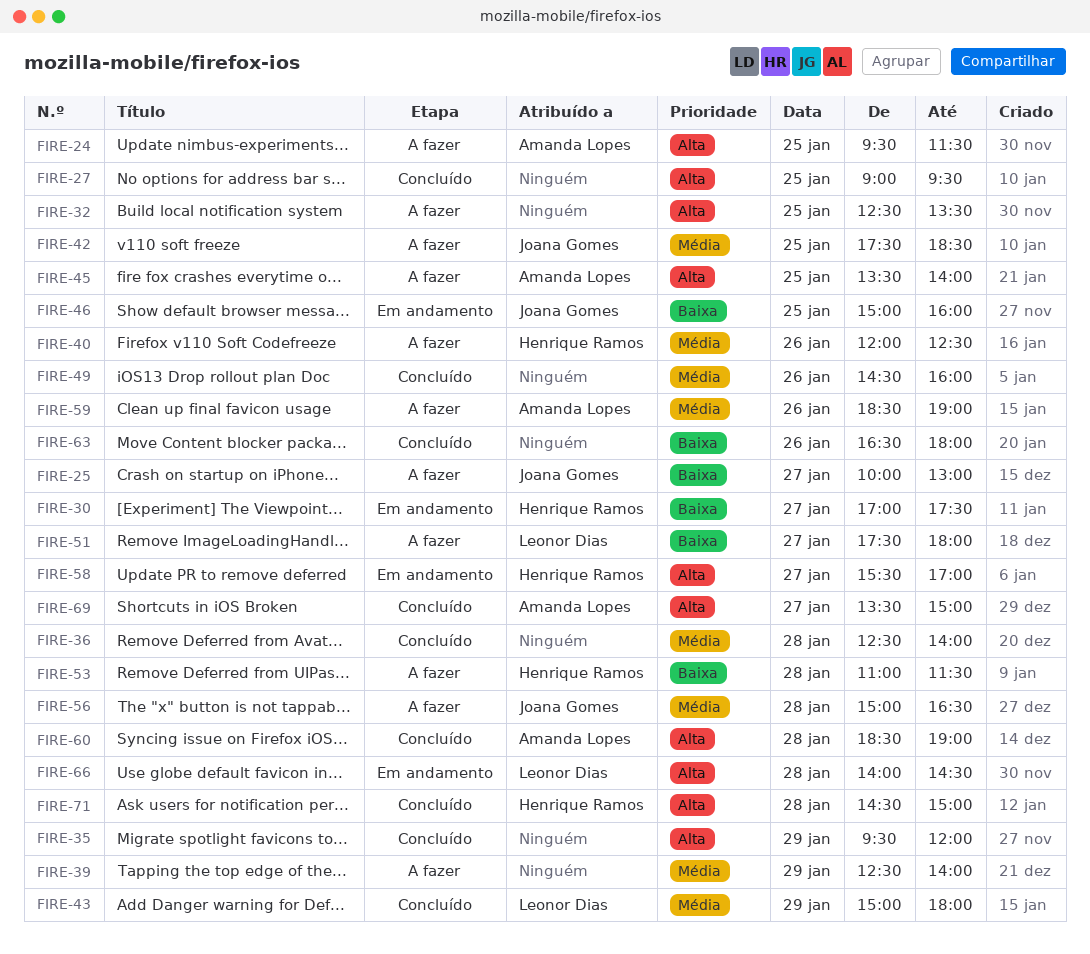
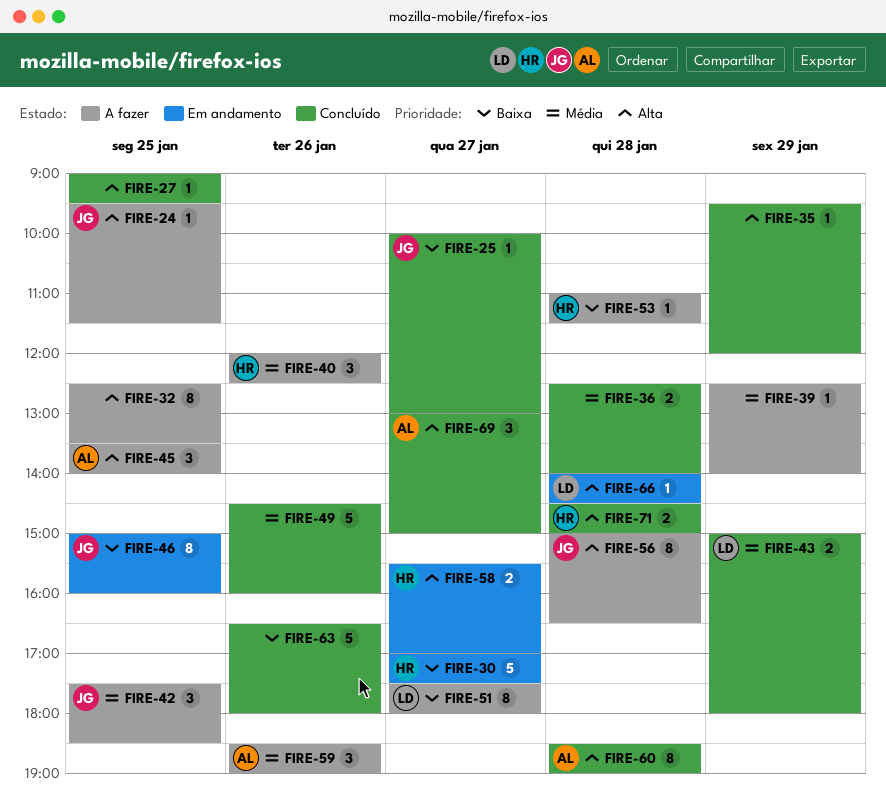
FIRE-24, owner: Amanda Lopes -> Joana Gomes
FIRE-25, status: A fazer -> Concluído
FIRE-56, priority: Média -> Alta
FIRE-69, begins: 13:30 -> 13:00

